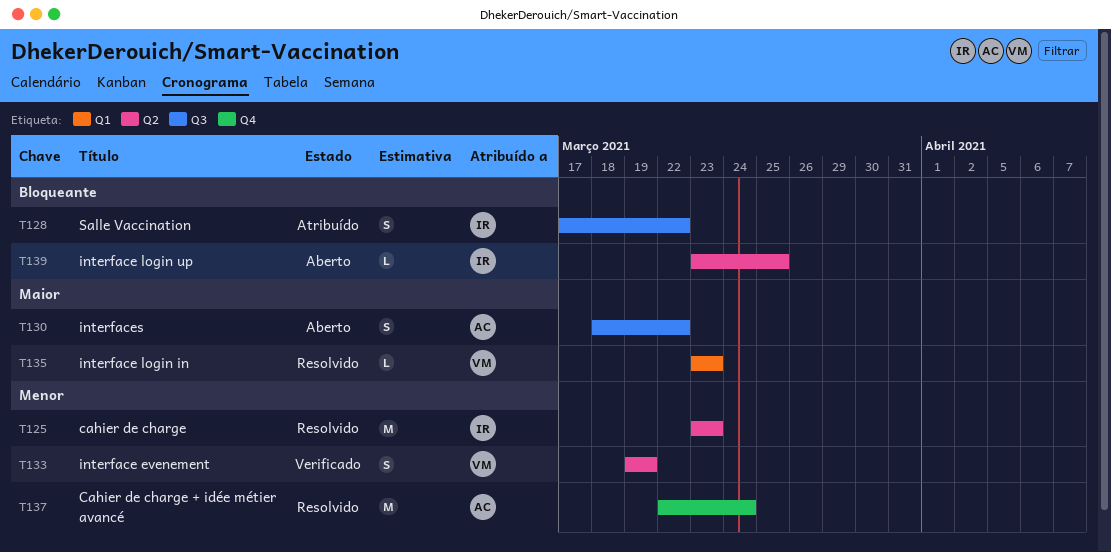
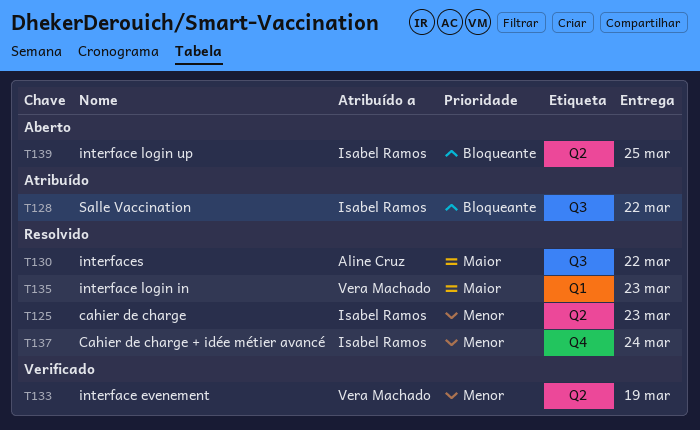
T130, status: Aberto -> Resolvido
T137, owner: Aline Cruz -> Isabel Ramos

